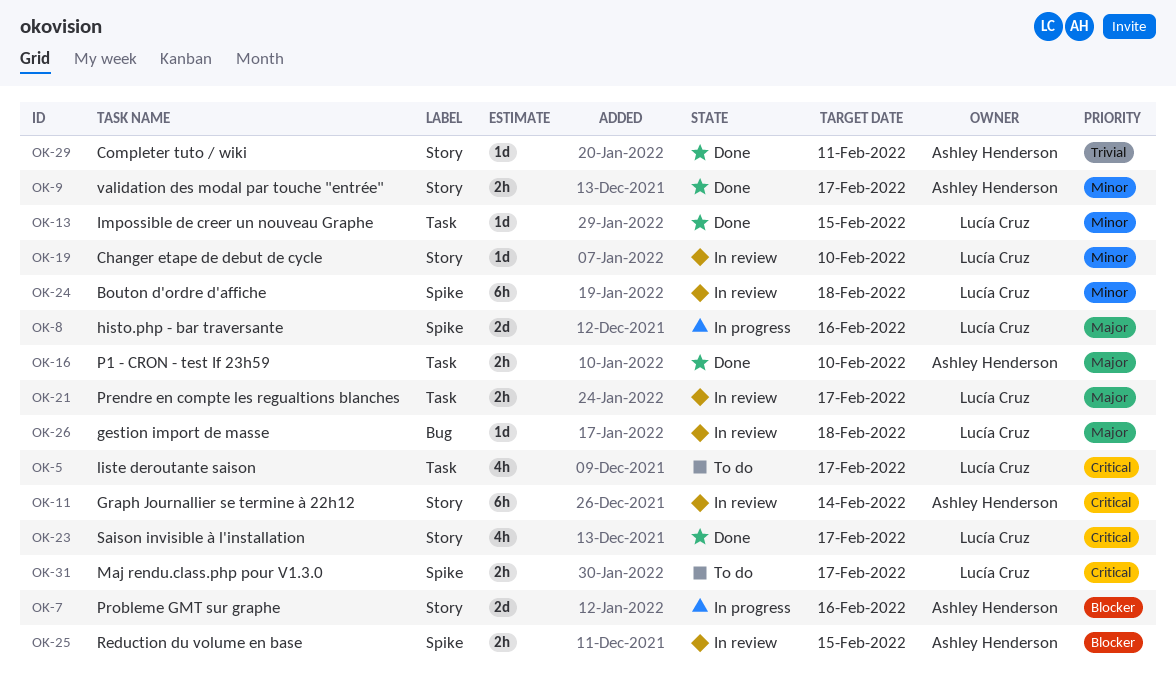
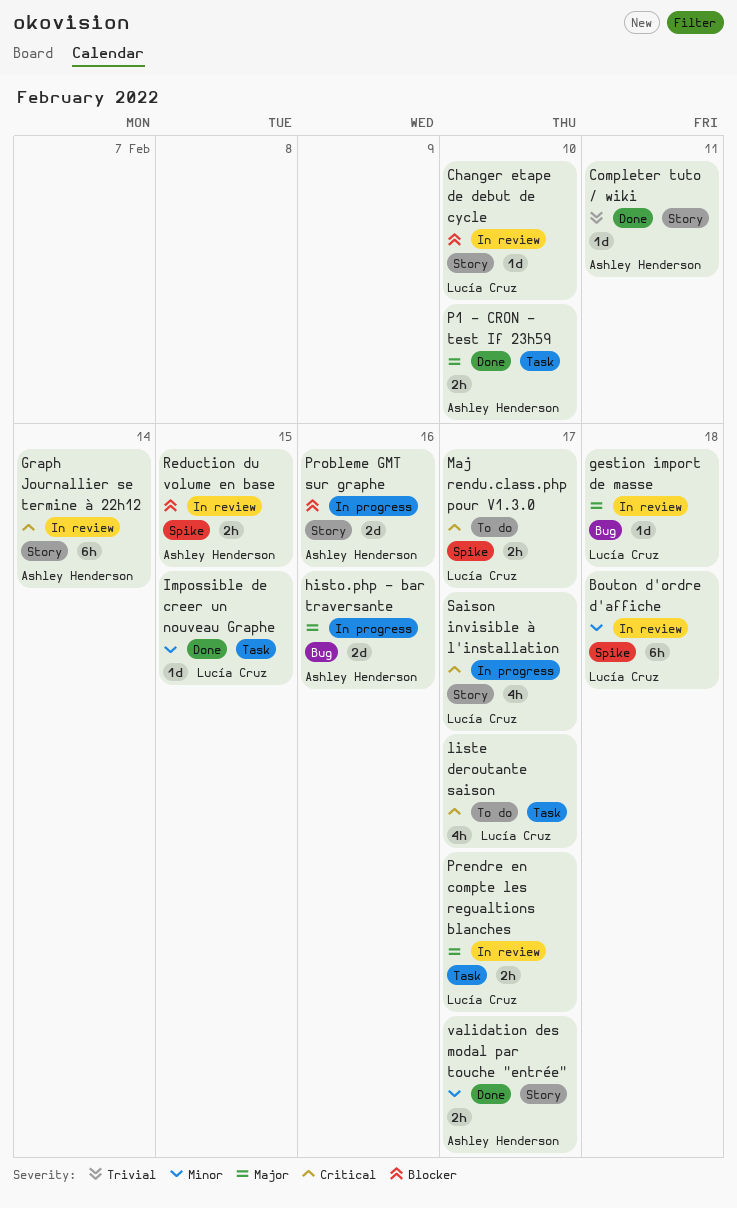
Changer etape de debut de cycle, priority: Minor -> Blocker
histo.php - bar traversante, owner: Lucía Cruz -> Ashley Henderson
histo.php - bar traversante, label: Spike -> Bug
Saison invisible à l'installation, status: Done -> In progress

